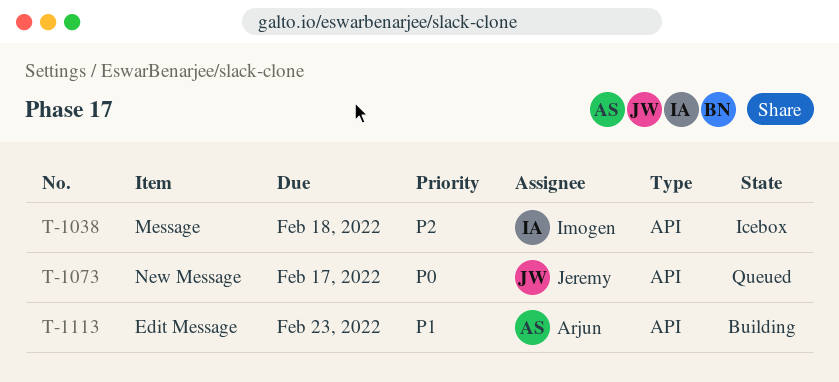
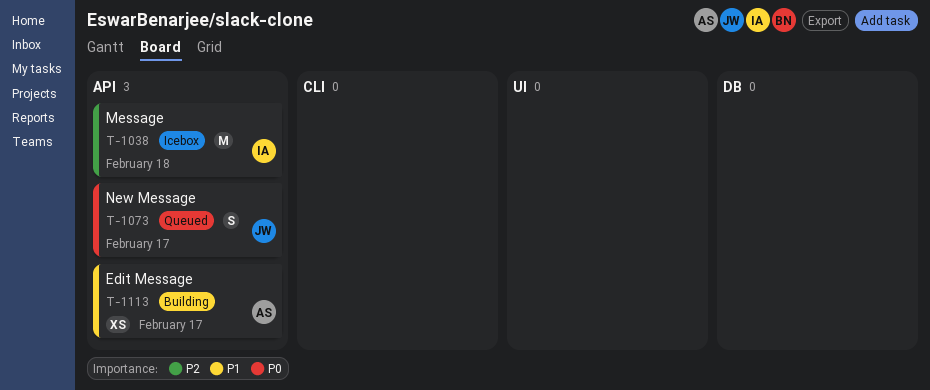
T-1113, due: Feb 23 -> Feb 17

